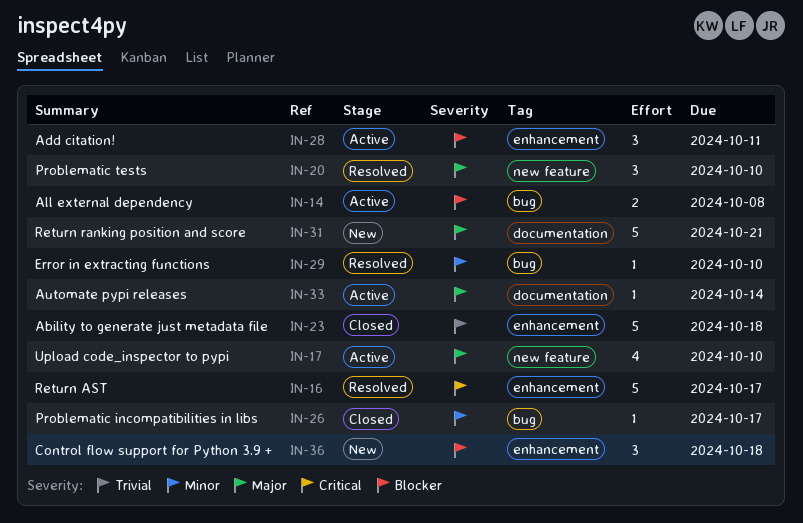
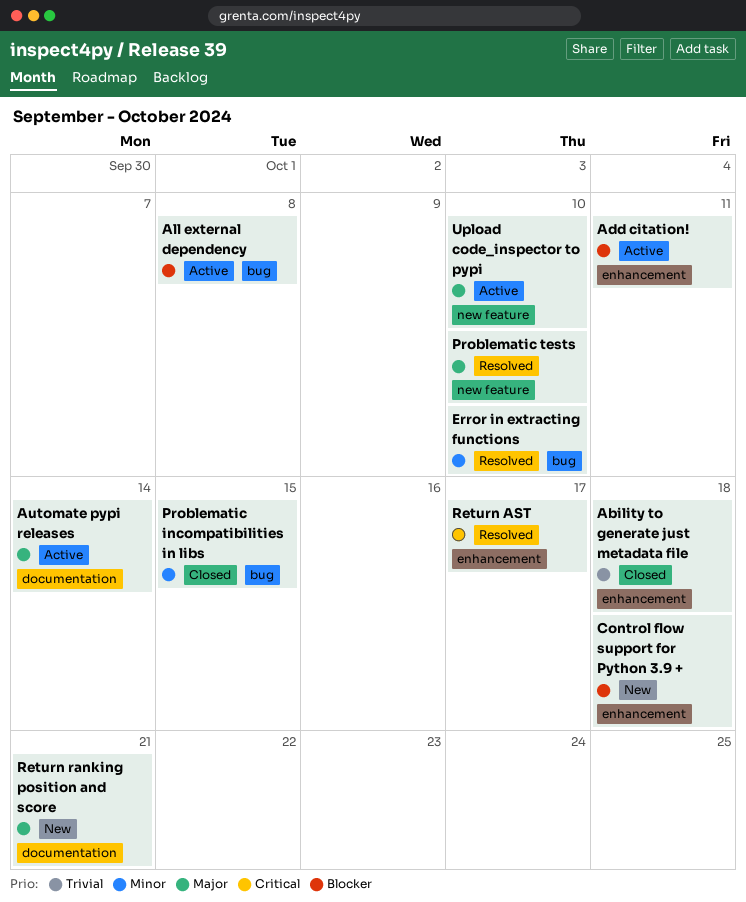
Problematic incompatibilities in libs, due: Oct 17 -> Oct 15

